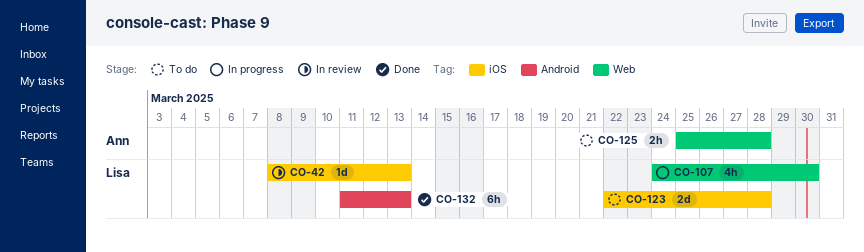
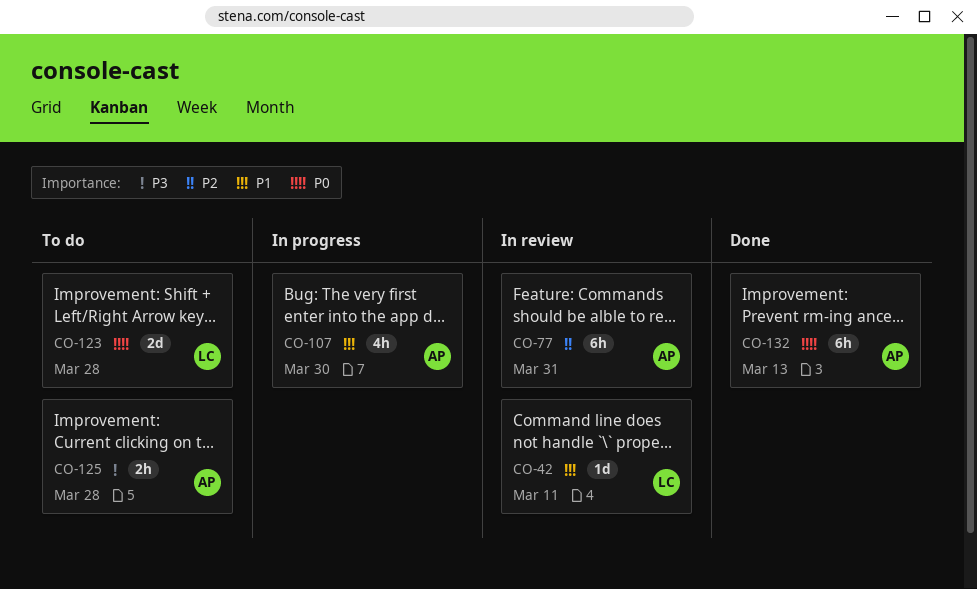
CO-42, due: Mar 13 -> Mar 11
CO-77: none -> present
CO-107, owner: Lisa -> Ann
CO-132, owner: Lisa -> Ann

